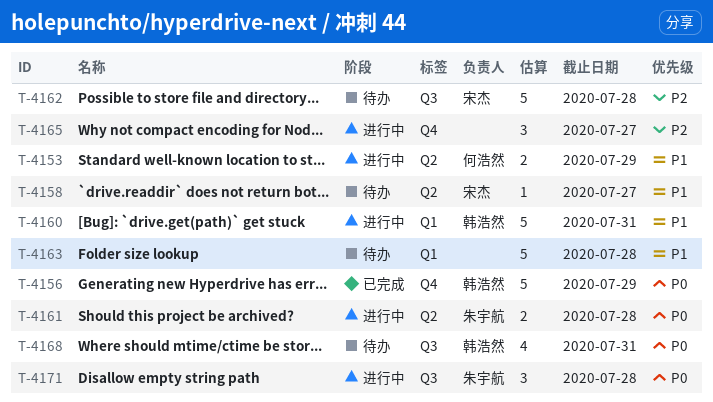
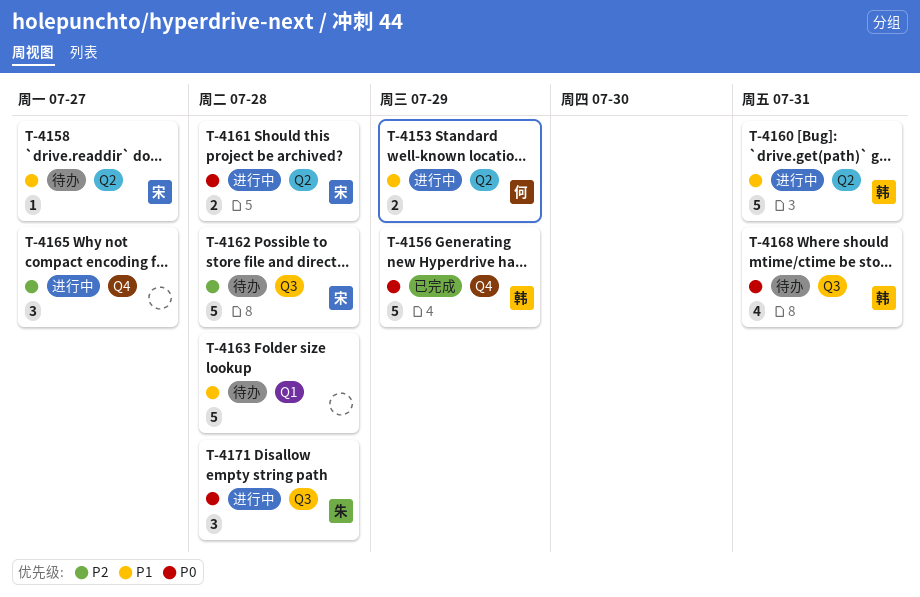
T-4160, label: Q1 -> Q2
T-4161, owner: 朱宇航 -> 宋杰

